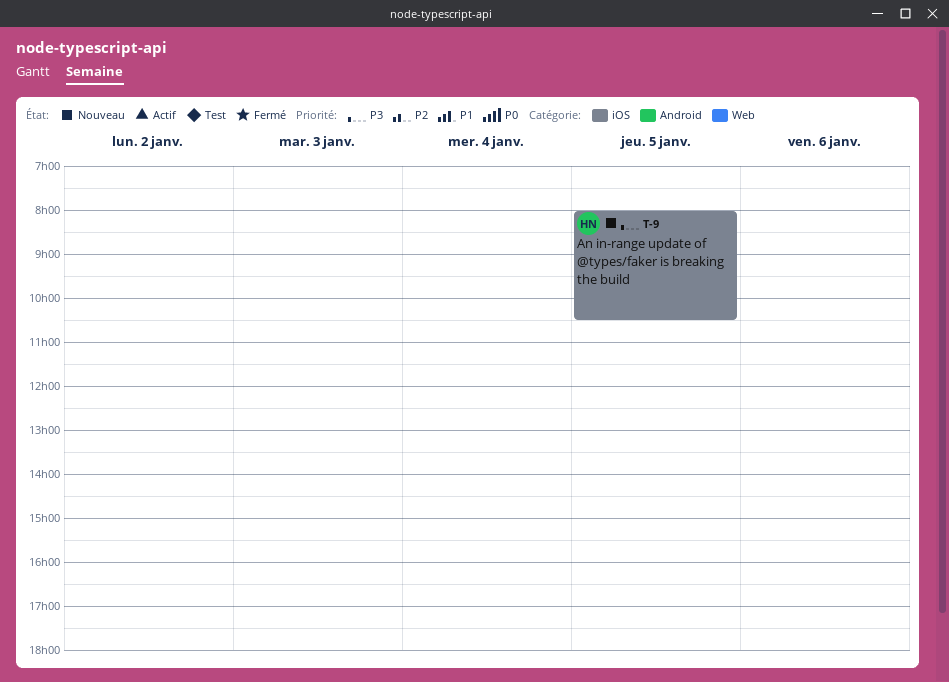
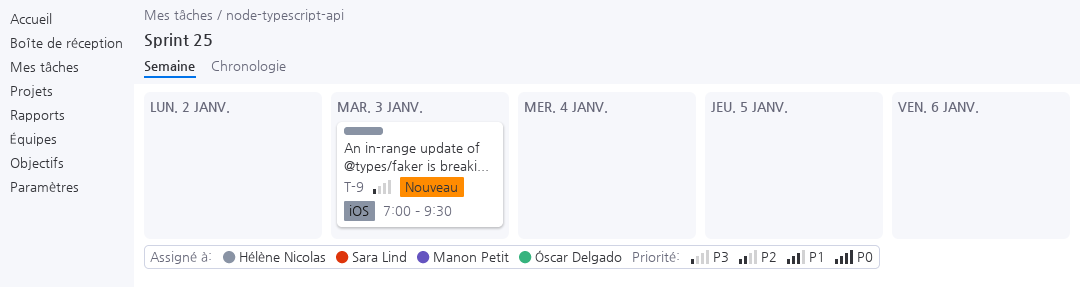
T-9, day: Jan 5 -> Jan 3
T-9, begins: 08:00 -> 07:00
T-9, ends: 10:30 -> 09:30

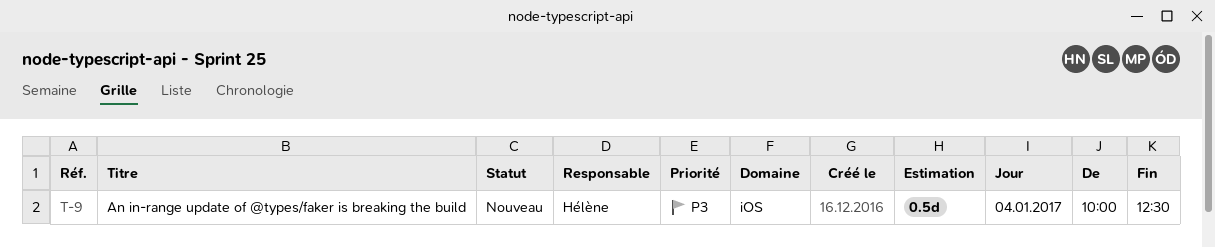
T-9, day: Jan 3 -> Jan 4
T-9, begins: 07:00 -> 10:00
T-9, ends: 09:30 -> 12:30

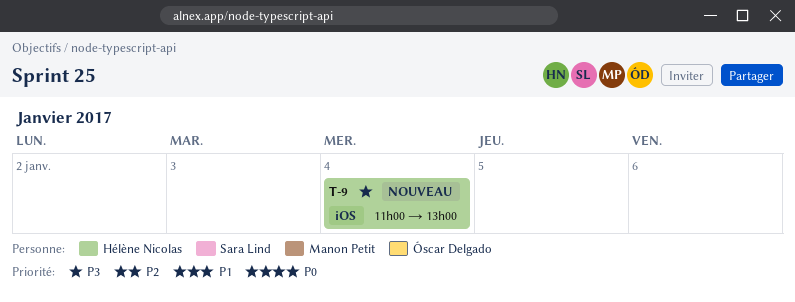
T-9, begins: 10:00 -> 11:00
T-9, ends: 12:30 -> 13:00

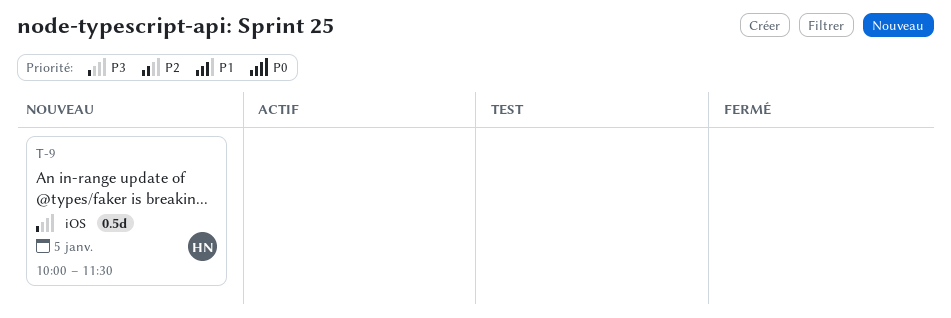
T-9, day: Jan 4 -> Jan 5
T-9, begins: 11:00 -> 10:00
T-9, ends: 13:00 -> 11:30

